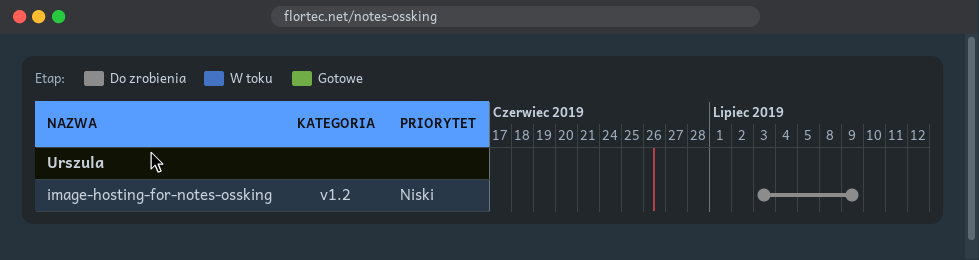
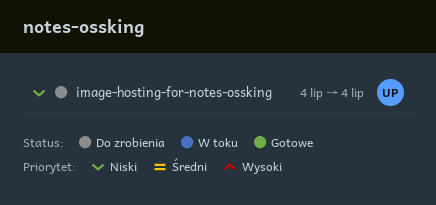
image-hosting-for-notes-ossking, start: Jul 3 -> Jul 4
image-hosting-for-notes-ossking, due: Jul 9 -> Jul 4

